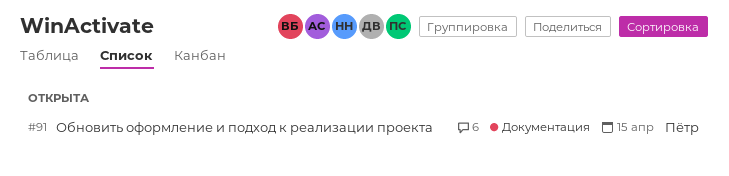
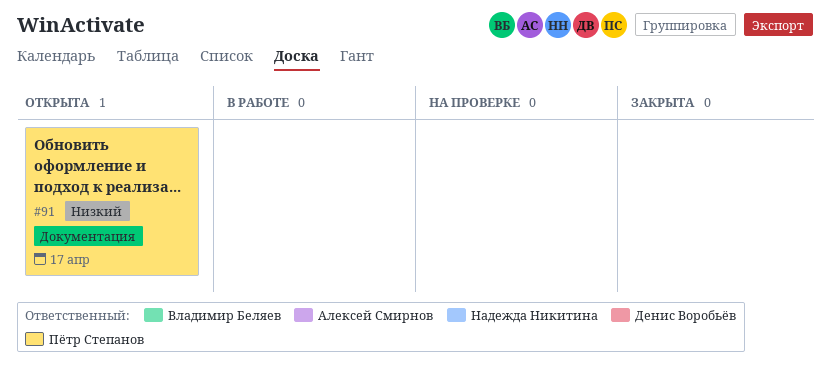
#91, due: Apr 15 -> Apr 17

